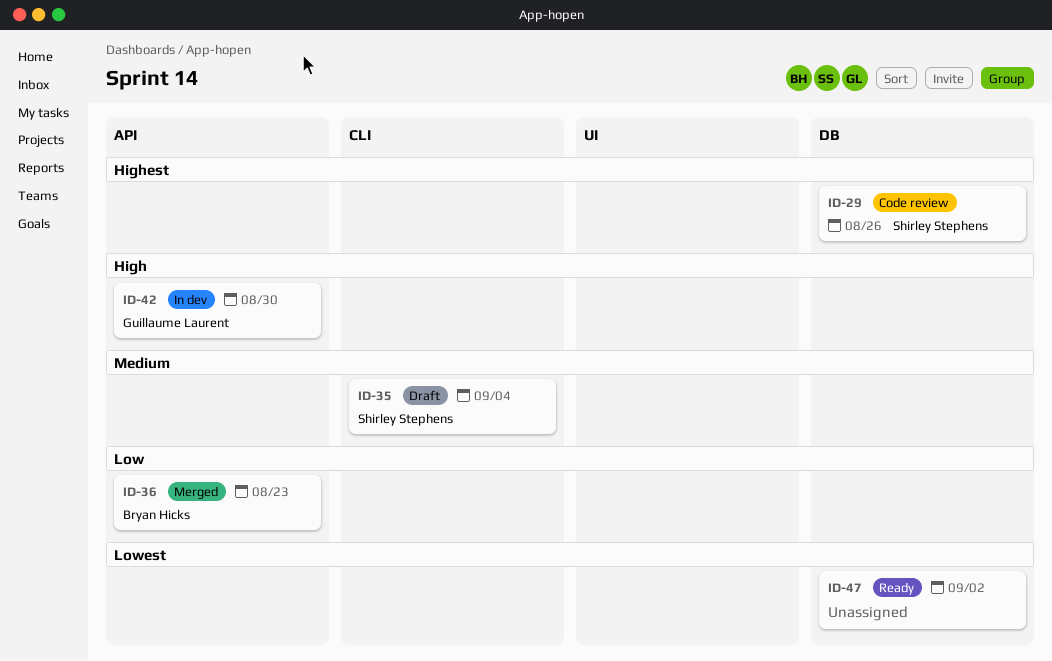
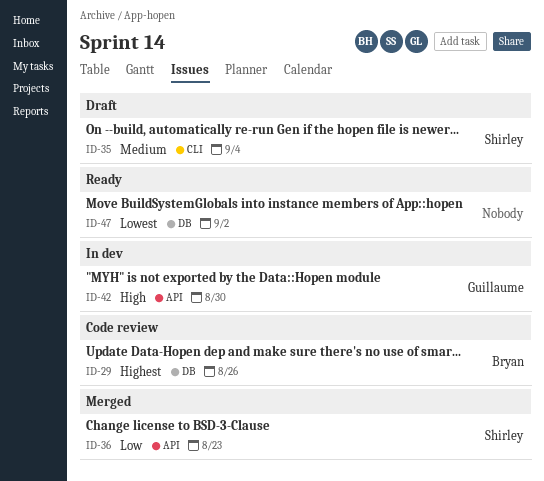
ID-29, owner: Shirley Stephens -> Bryan Hicks
ID-36, owner: Bryan Hicks -> Shirley Stephens

